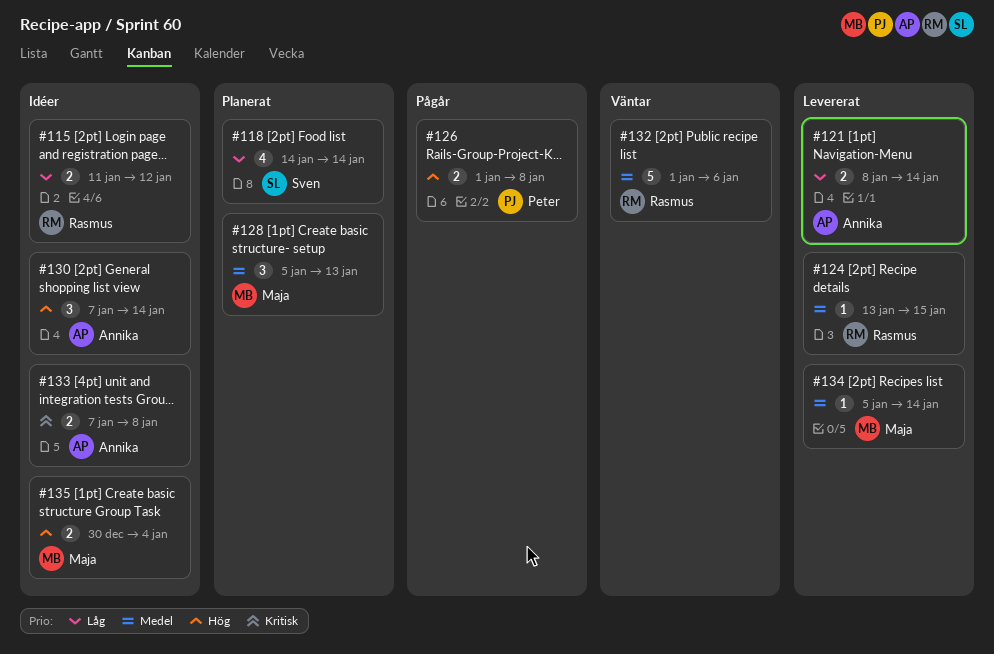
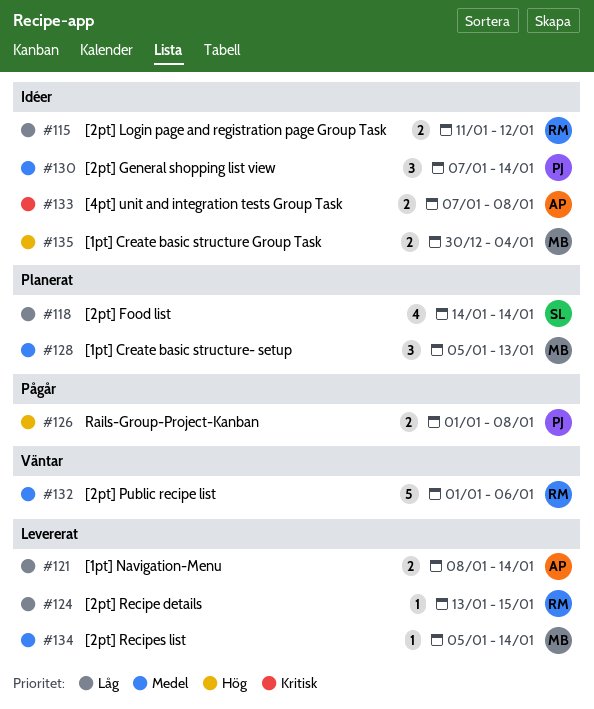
#124, priority: Medel -> Låg
#130, owner: Annika -> Peter
#130, priority: Hög -> Medel

